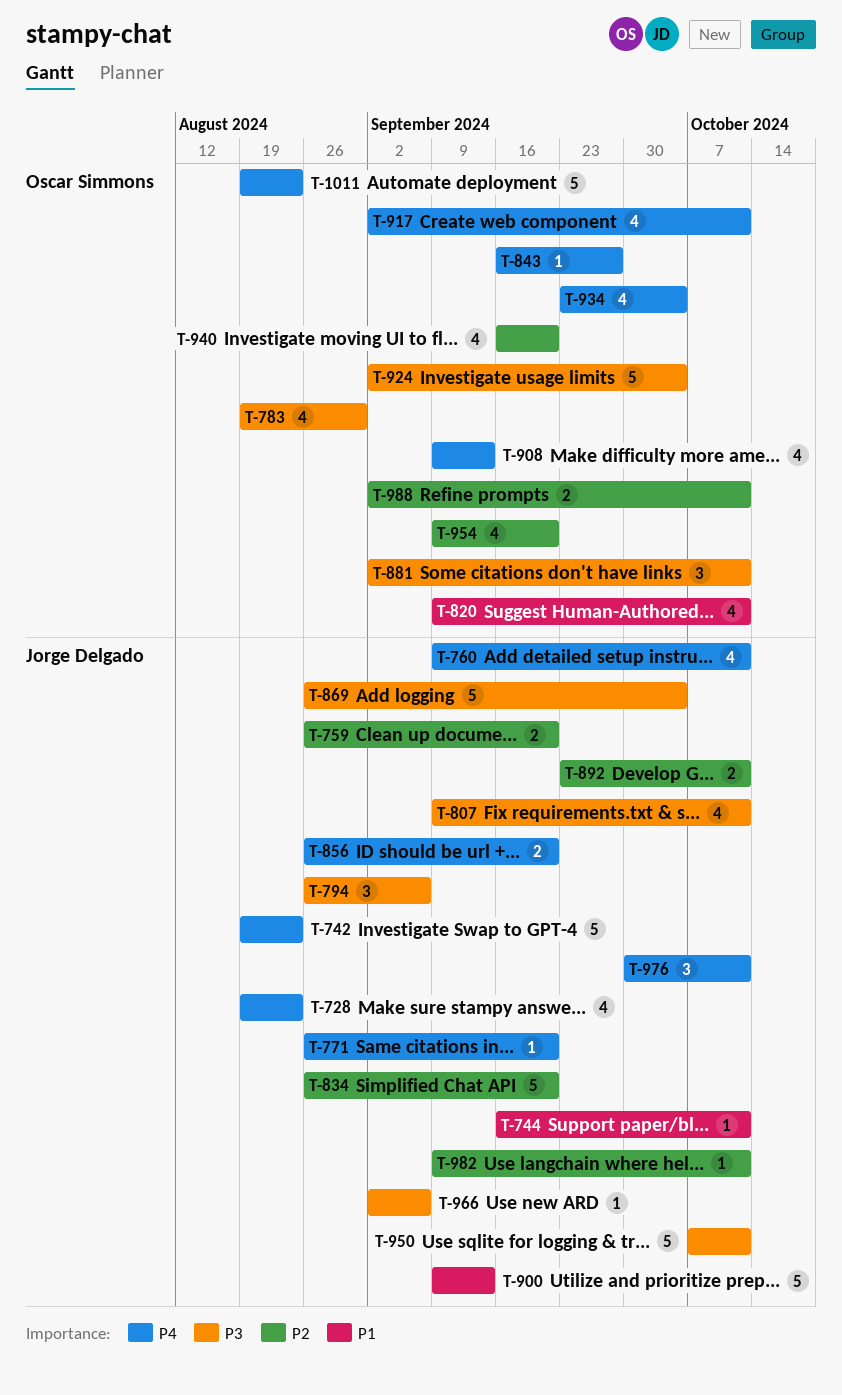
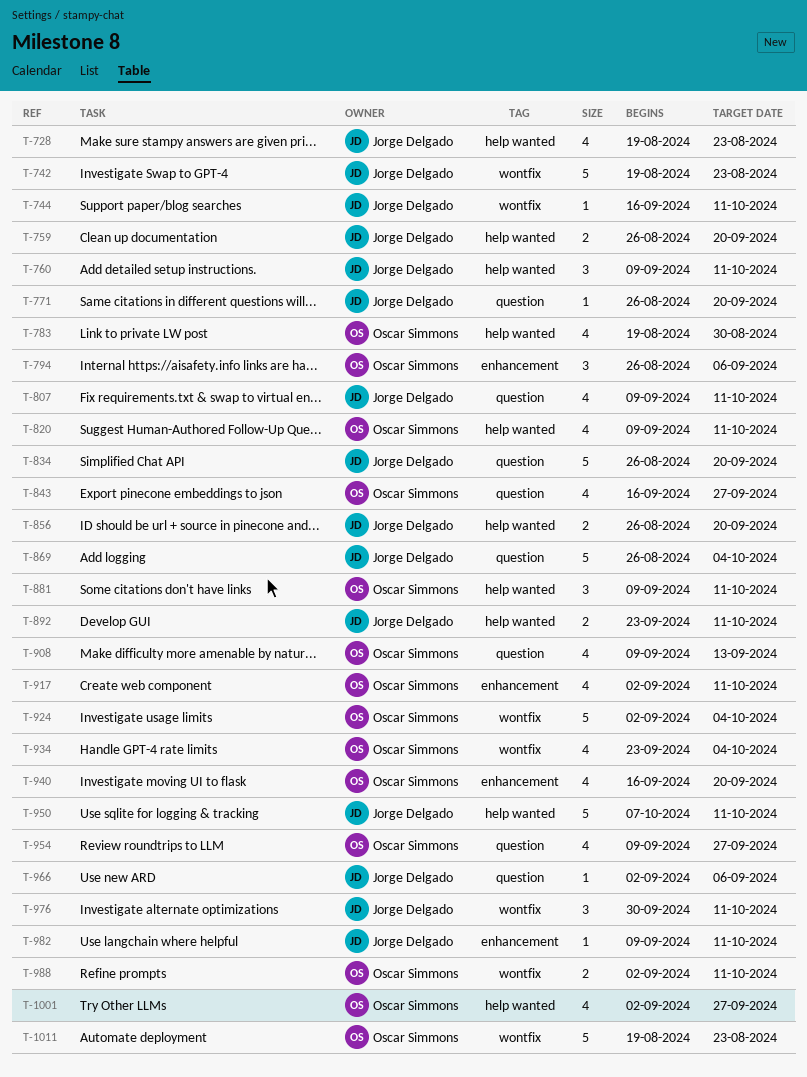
T-760, estimate: 4 -> 3
T-794, owner: Jorge Delgado -> Oscar Simmons
T-843, estimate: 1 -> 4
T-881, start: Sep 2 -> Sep 9
T-900: present -> none
T-954, due: Sep 20 -> Sep 27
T-1001: none -> present

